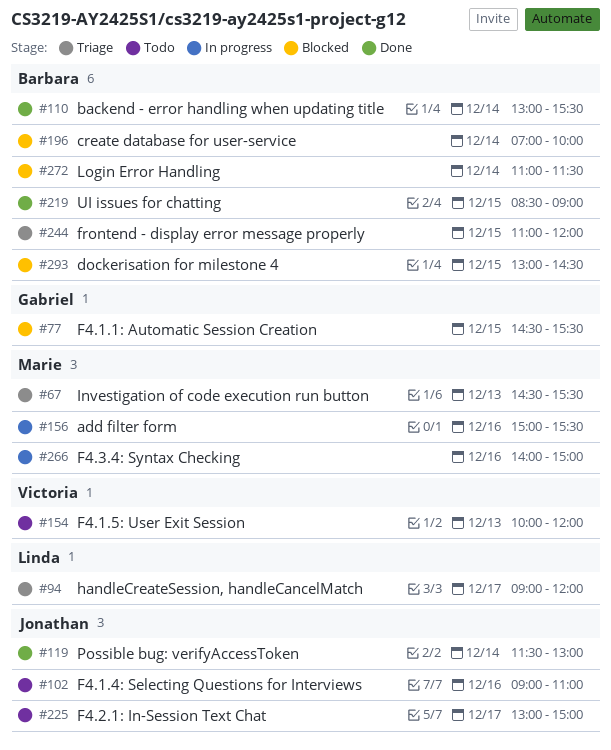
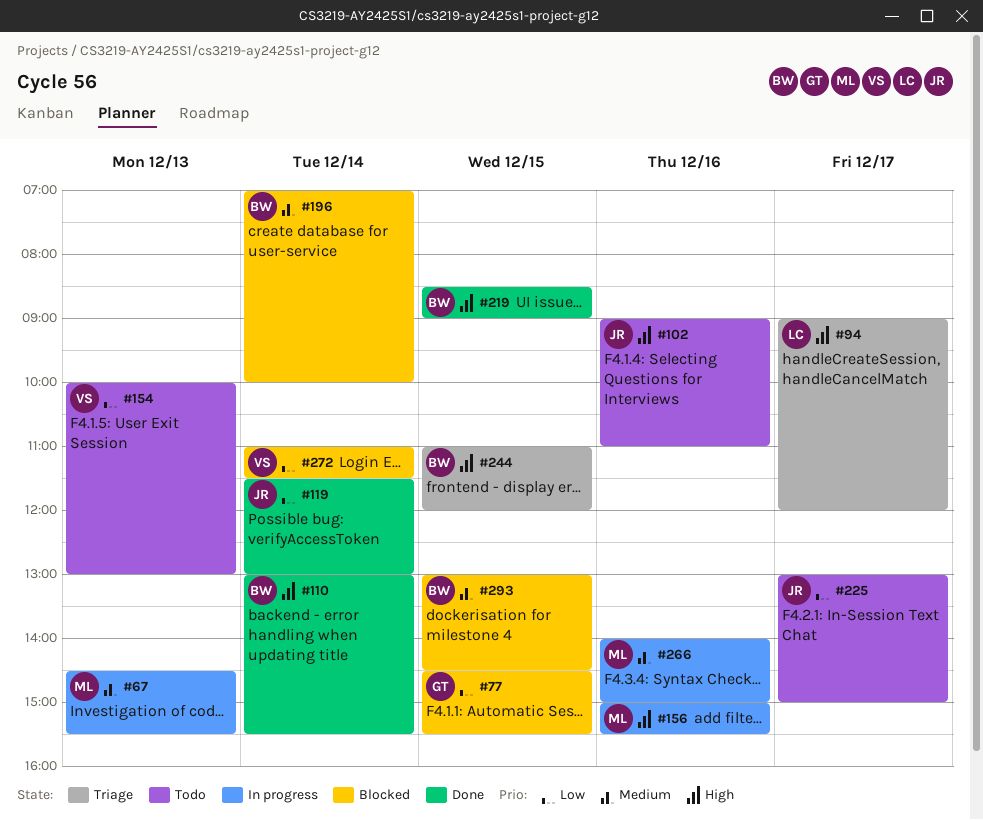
#67, status: Triage -> In progress
#154, ends: 12:00 -> 13:00
#272, owner: Barbara -> Victoria

